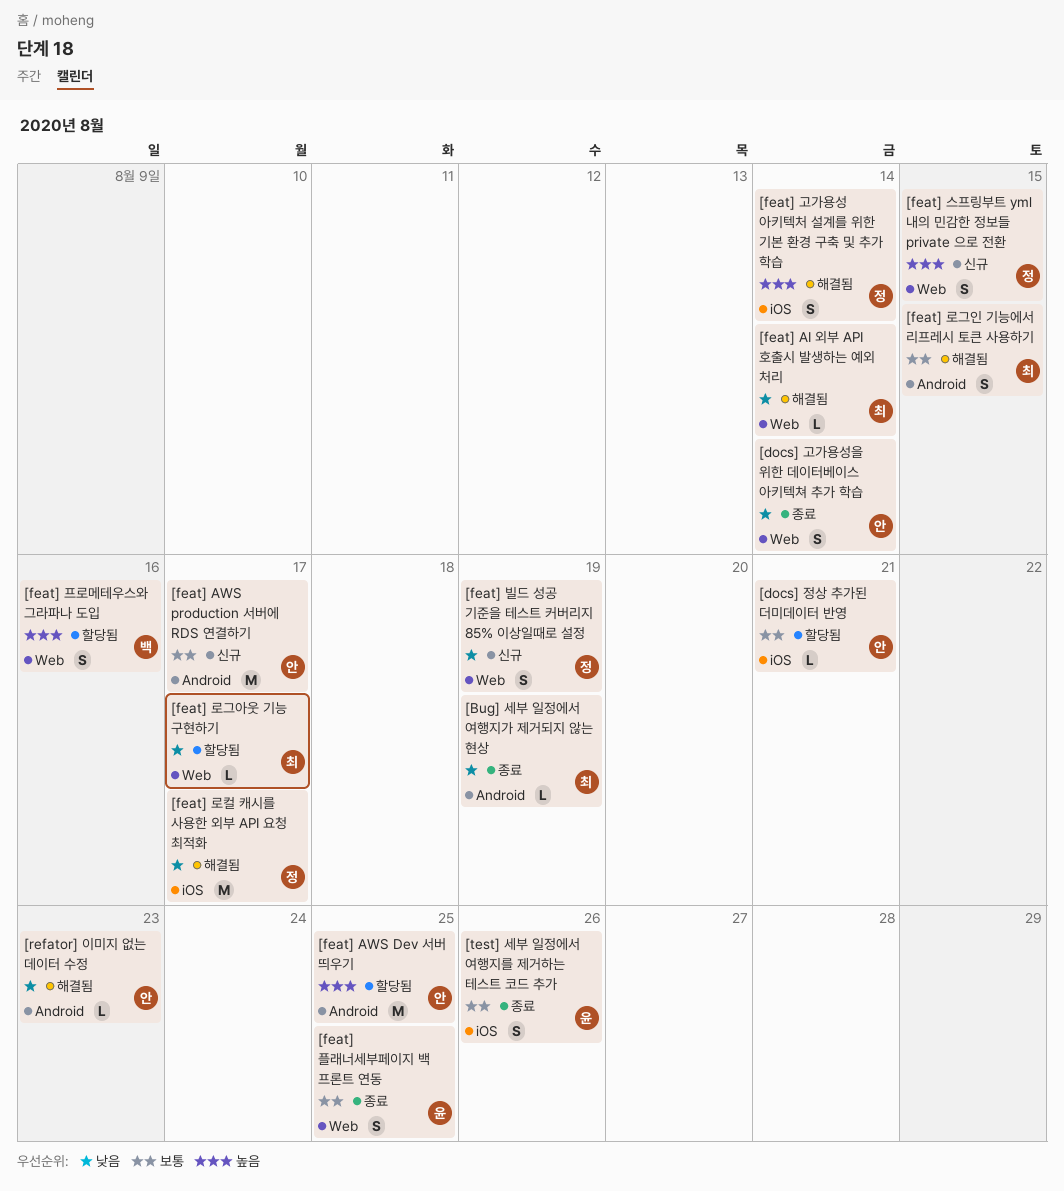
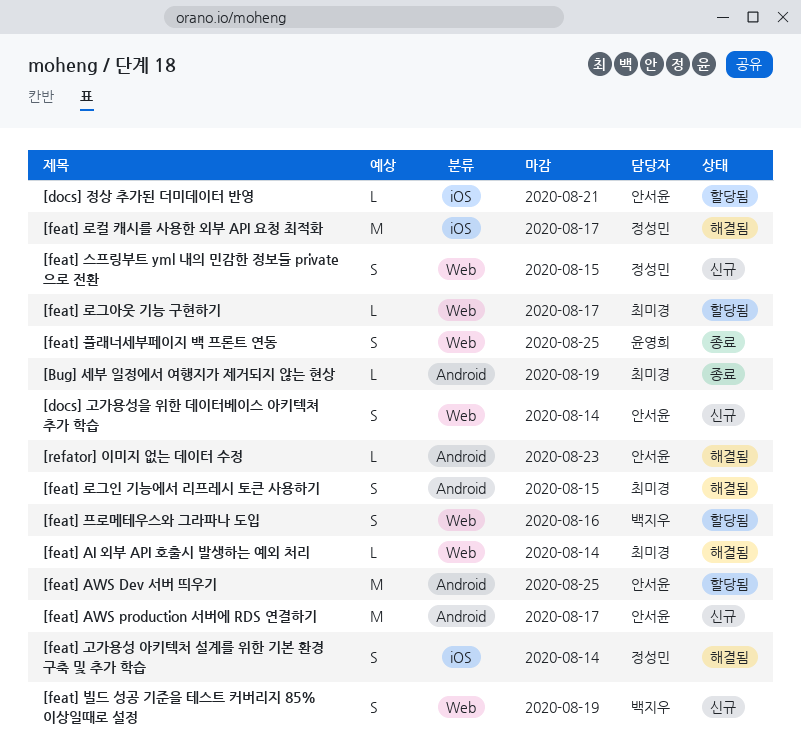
[docs] 고가용성을 위한 데이터베이스 아키텍쳐 추가 학습, status: 종료 -> 신규
[feat] 빌드 성공 기준을 테스트 커버리지 85% 이상일때로 설정, owner: 정성민 -> 백지우
[test] 세부 일정에서 여행지를 제거하는 테스트 코드 추가: present -> none

